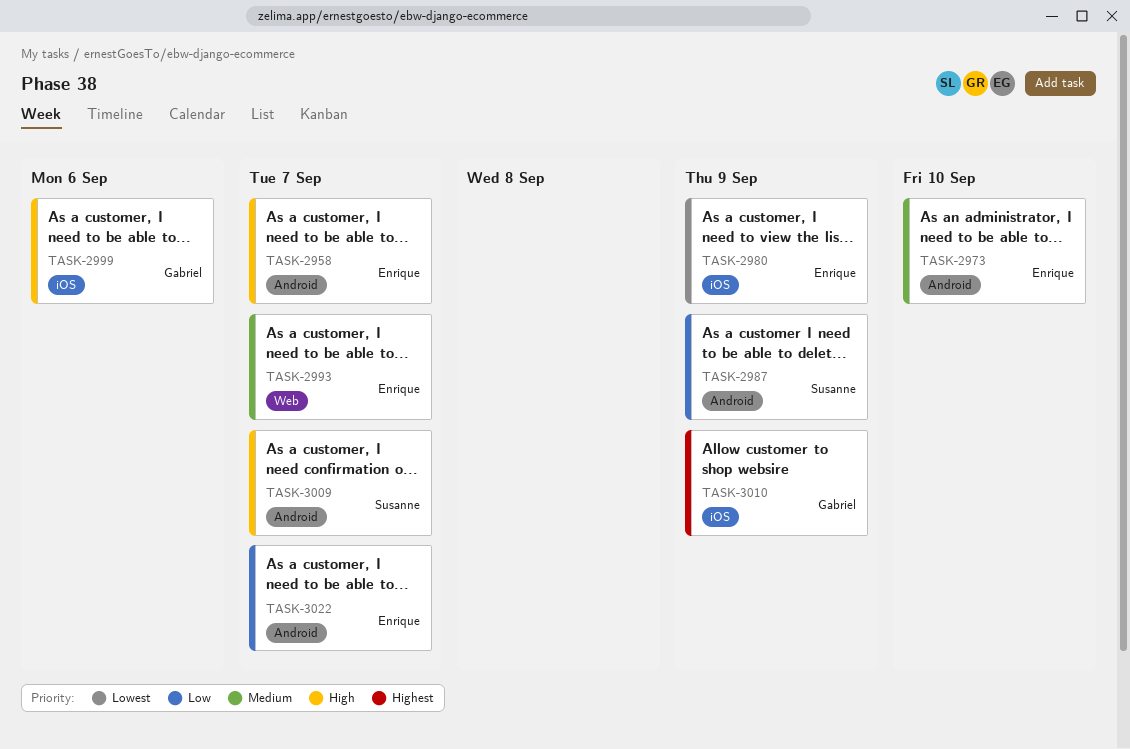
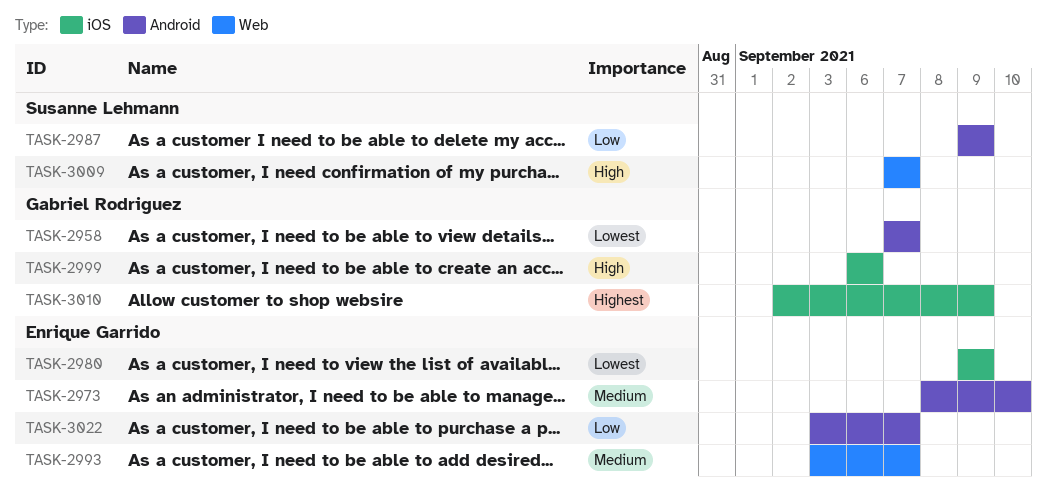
TASK-2958, owner: Enrique Garrido -> Gabriel Rodriguez
TASK-2958, priority: High -> Lowest
TASK-3009, label: Android -> Web

